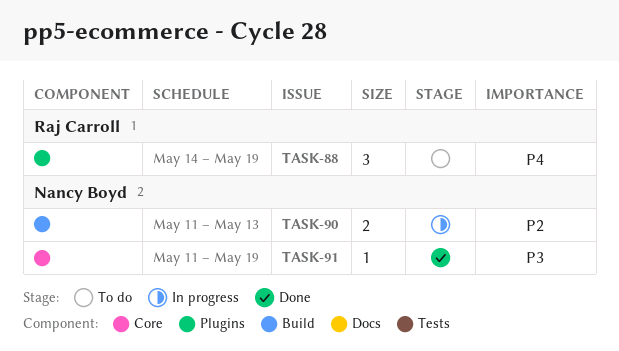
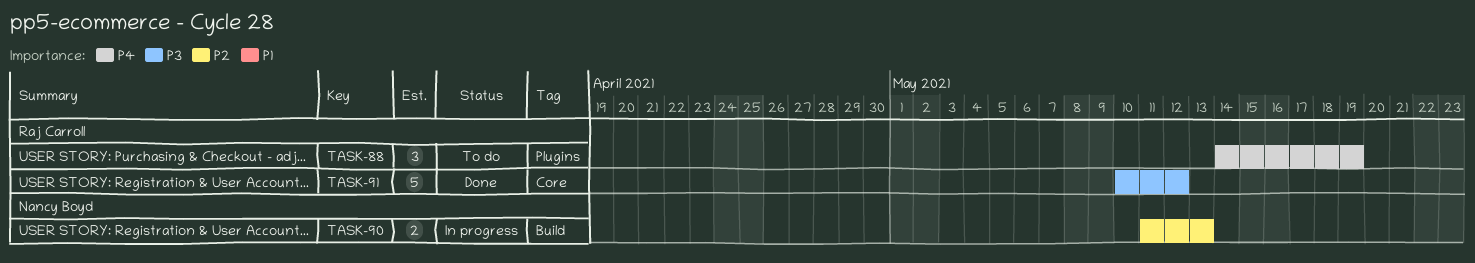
TASK-91, owner: Nancy Boyd -> Raj Carroll
TASK-91, estimate: 1 -> 5
TASK-91, start: May 11 -> May 10
TASK-91, due: May 19 -> May 12

